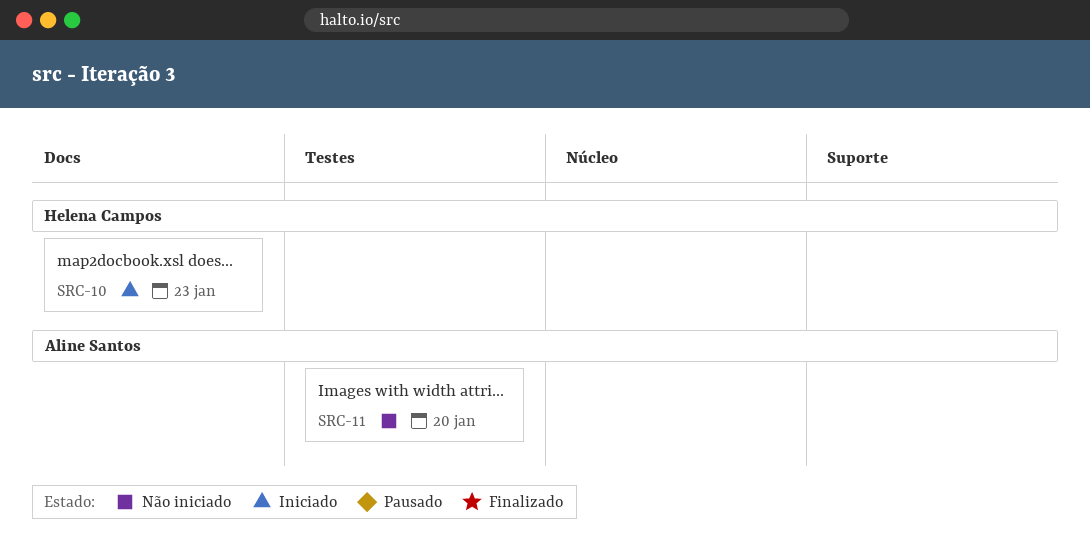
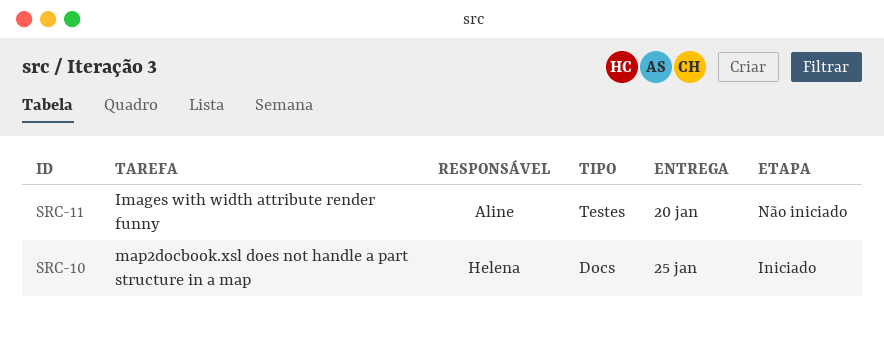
SRC-10, due: Jan 23 -> Jan 25

